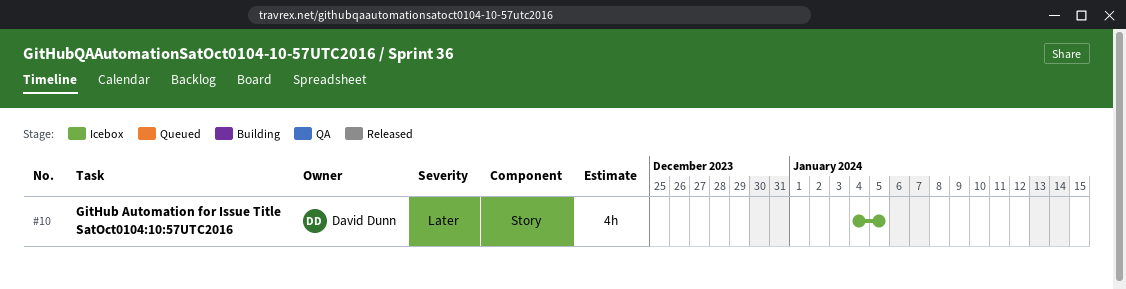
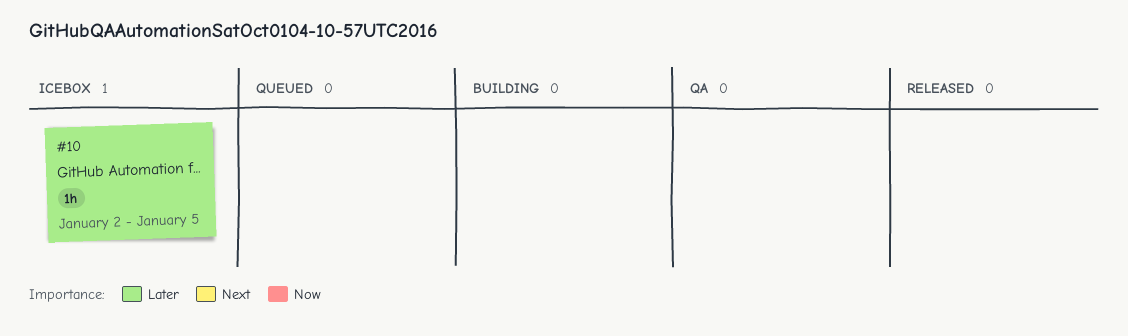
#10, estimate: 4h -> 1h
#10, start: Jan 4 -> Jan 2

